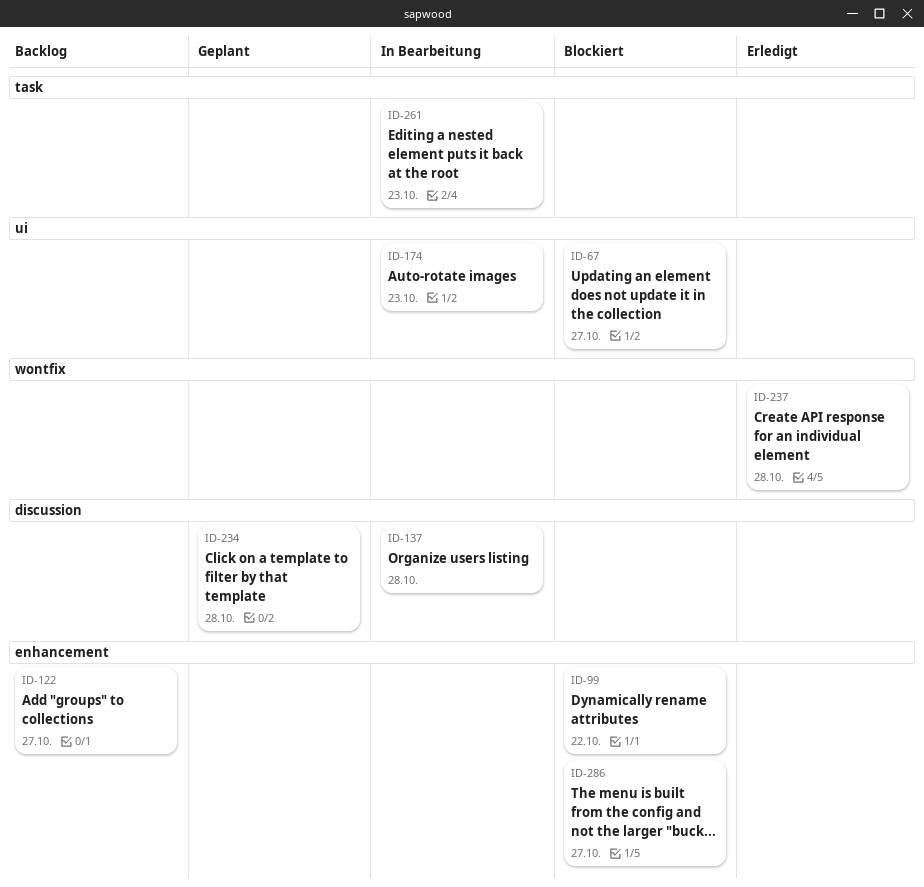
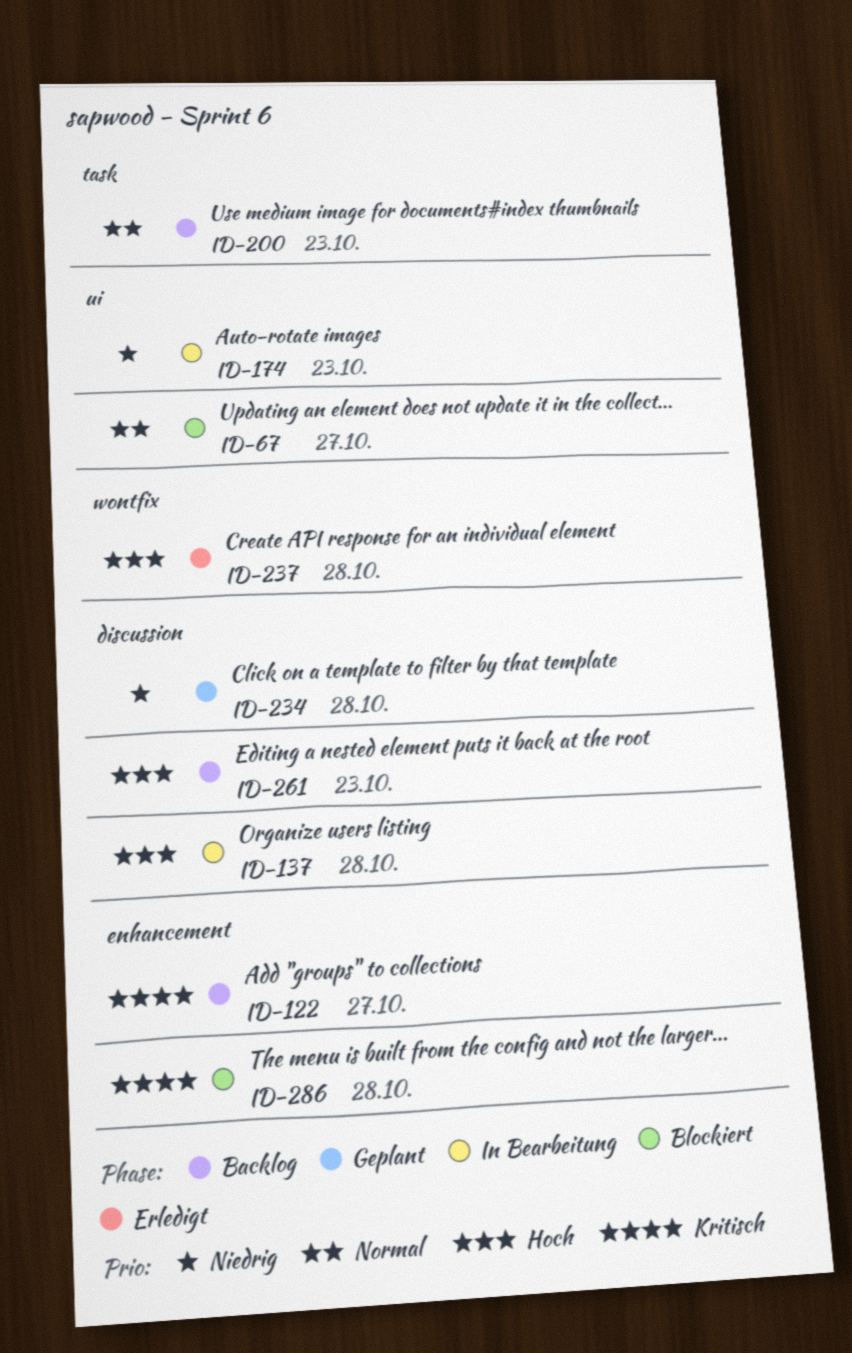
ID-99: present -> none
ID-200: none -> present
ID-261, status: In Bearbeitung -> Backlog
ID-261, label: task -> discussion
ID-286, due: Oct 27 -> Oct 28

